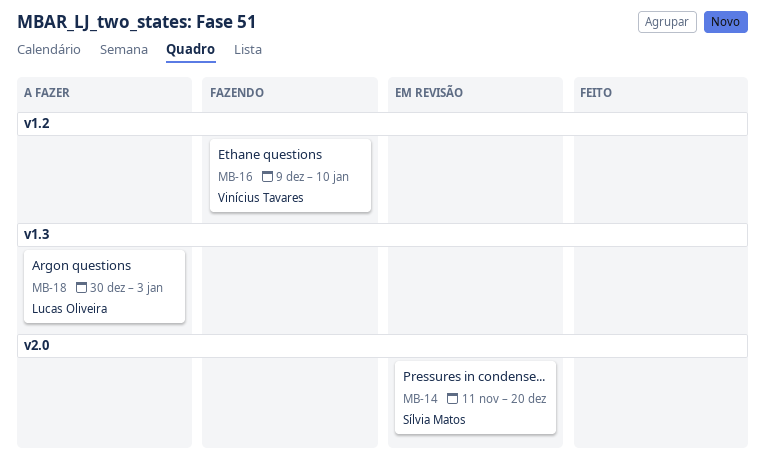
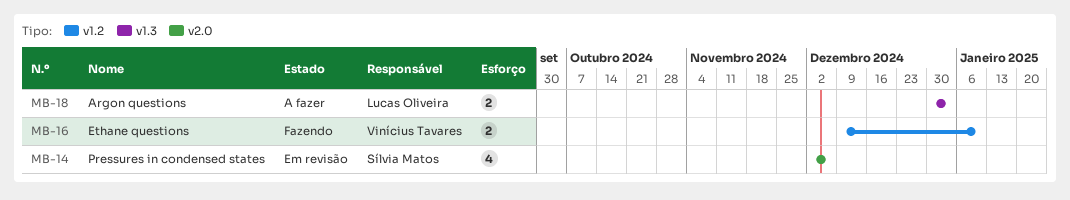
MB-14, start: Nov 11 -> Dec 2
MB-14, due: Dec 20 -> Dec 6

